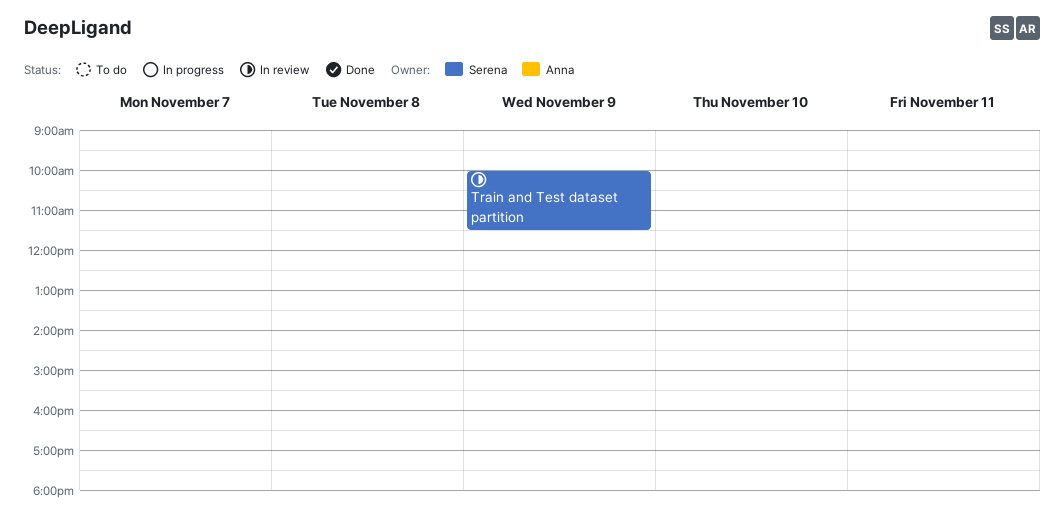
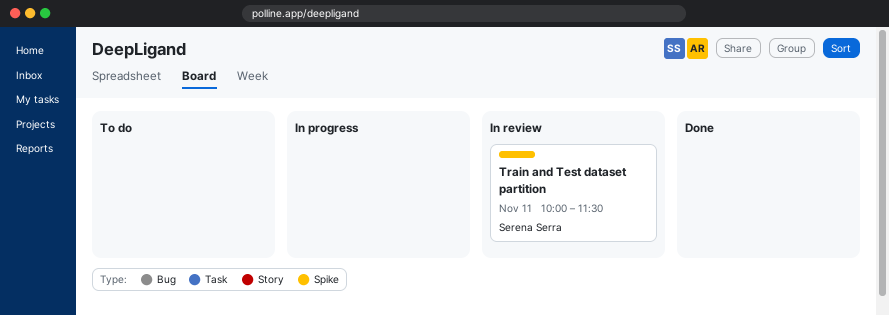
Train and Test dataset partition, day: Nov 9 -> Nov 11

